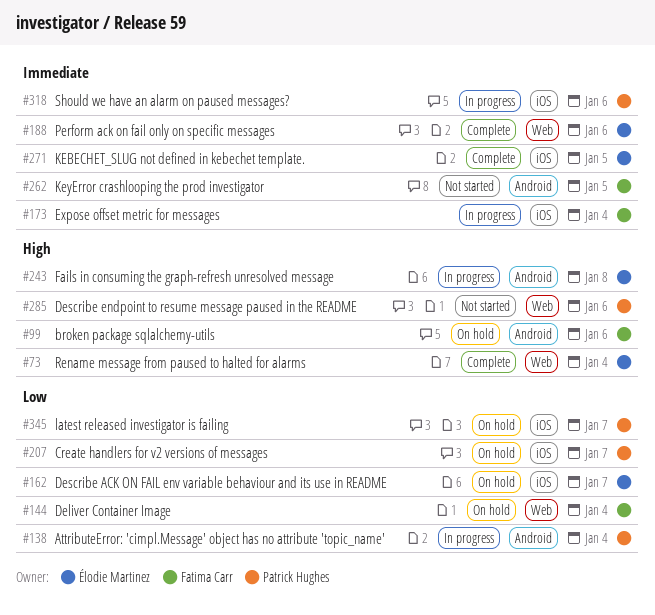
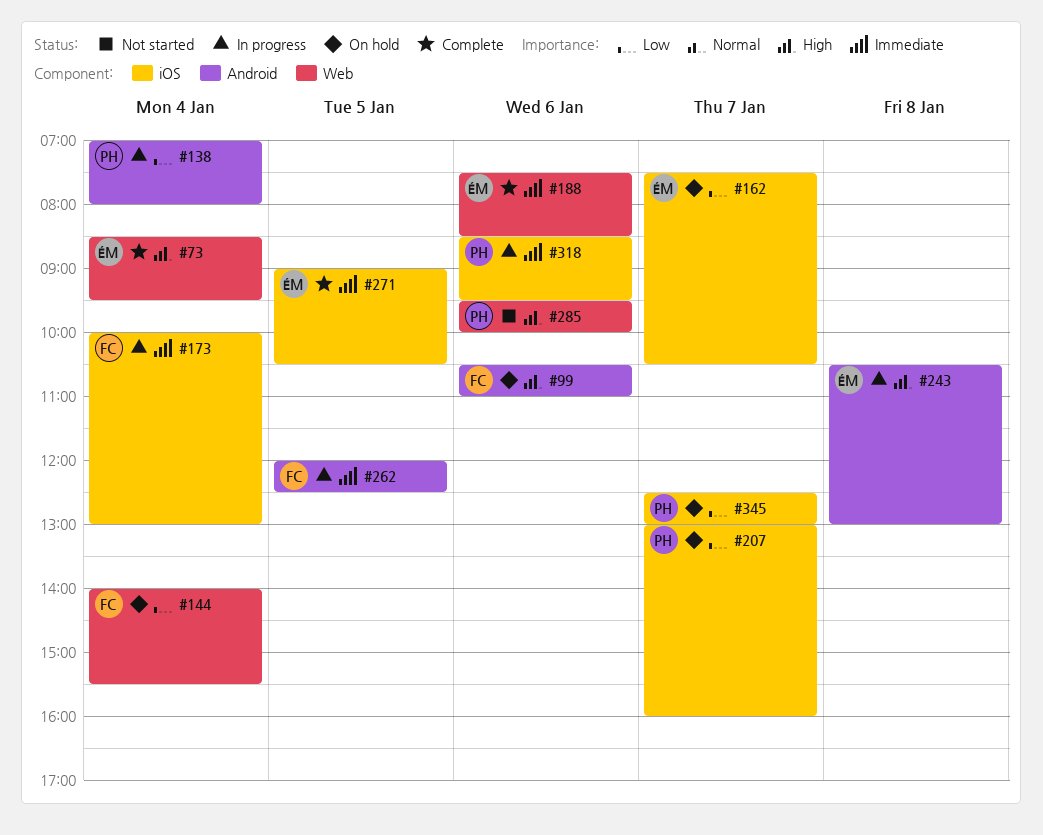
#262, status: Not started -> In progress

